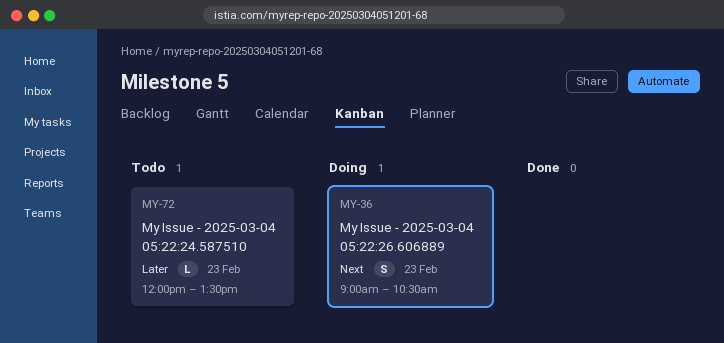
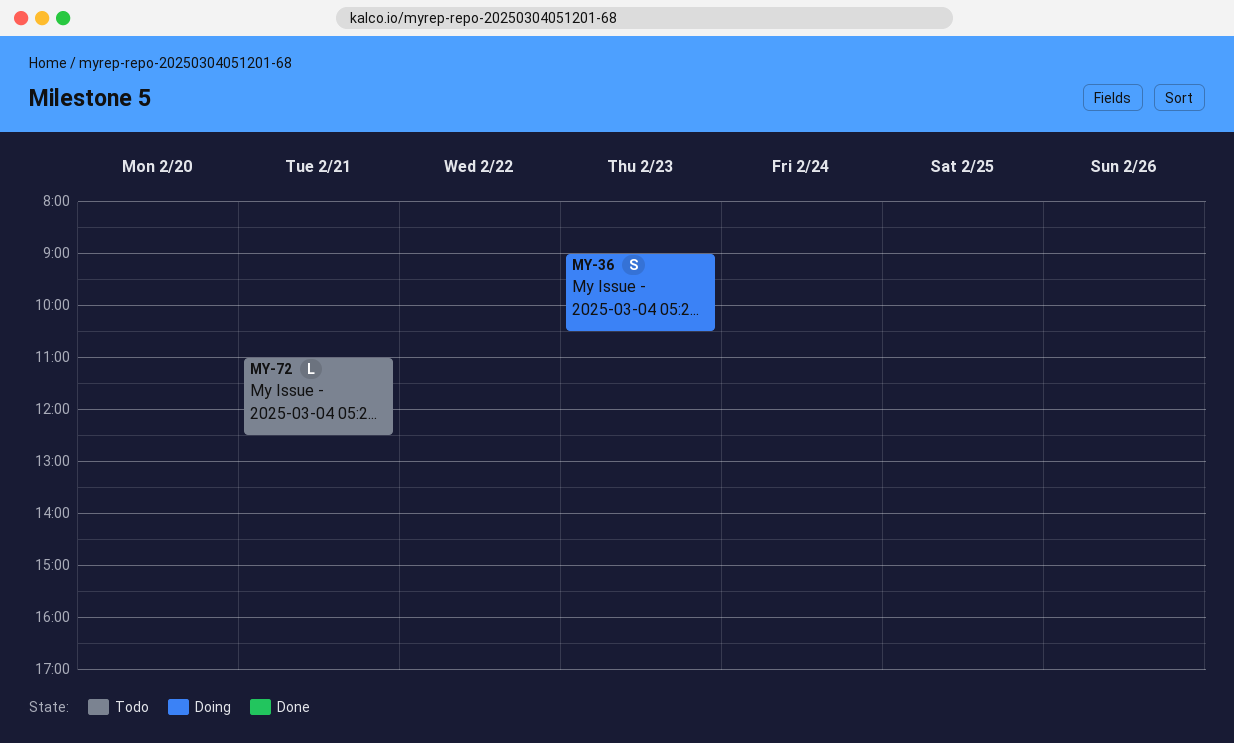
MY-72, day: Feb 23 -> Feb 21
MY-72, begins: 12:00 -> 11:00
MY-72, ends: 13:30 -> 12:30

